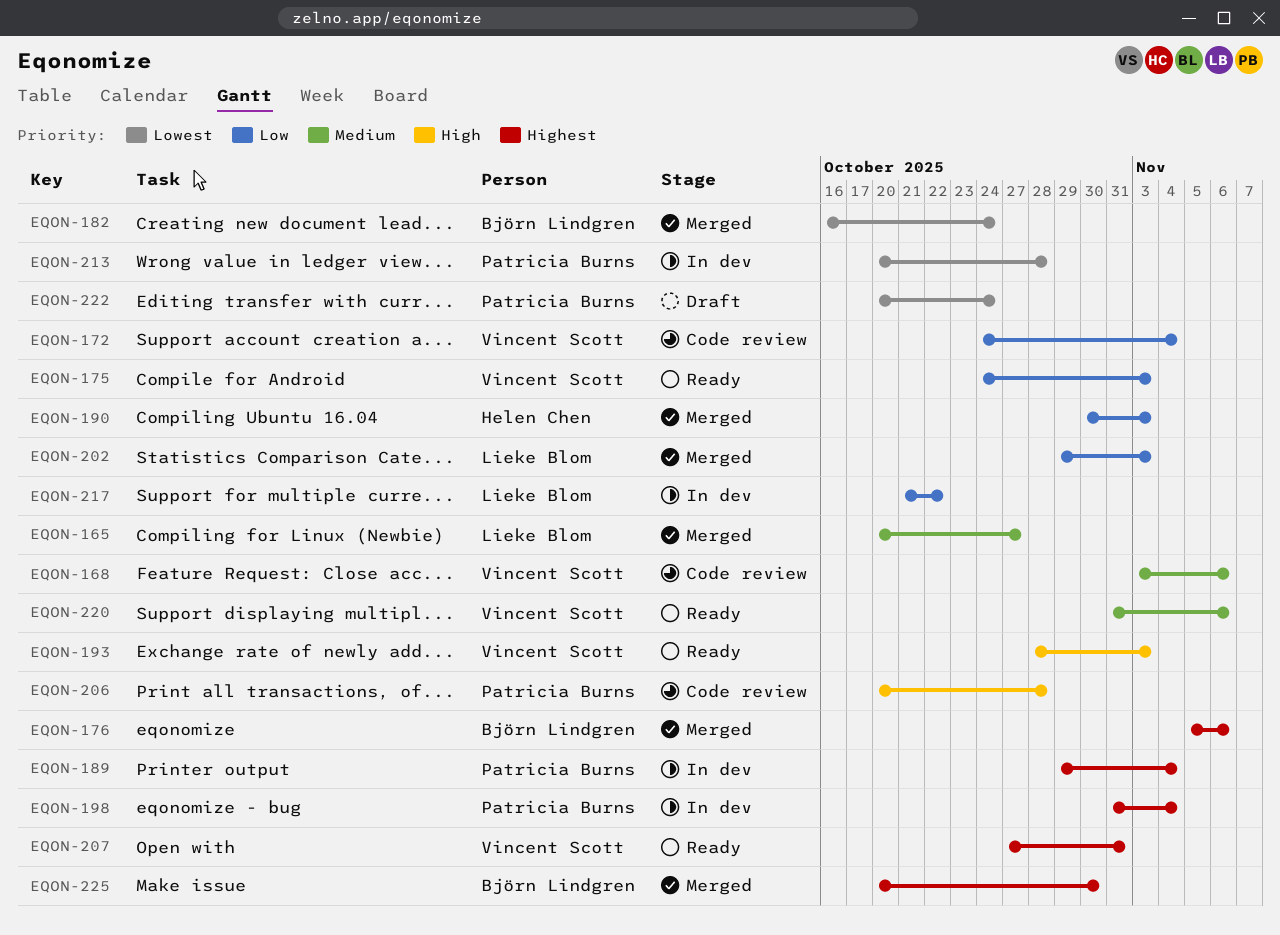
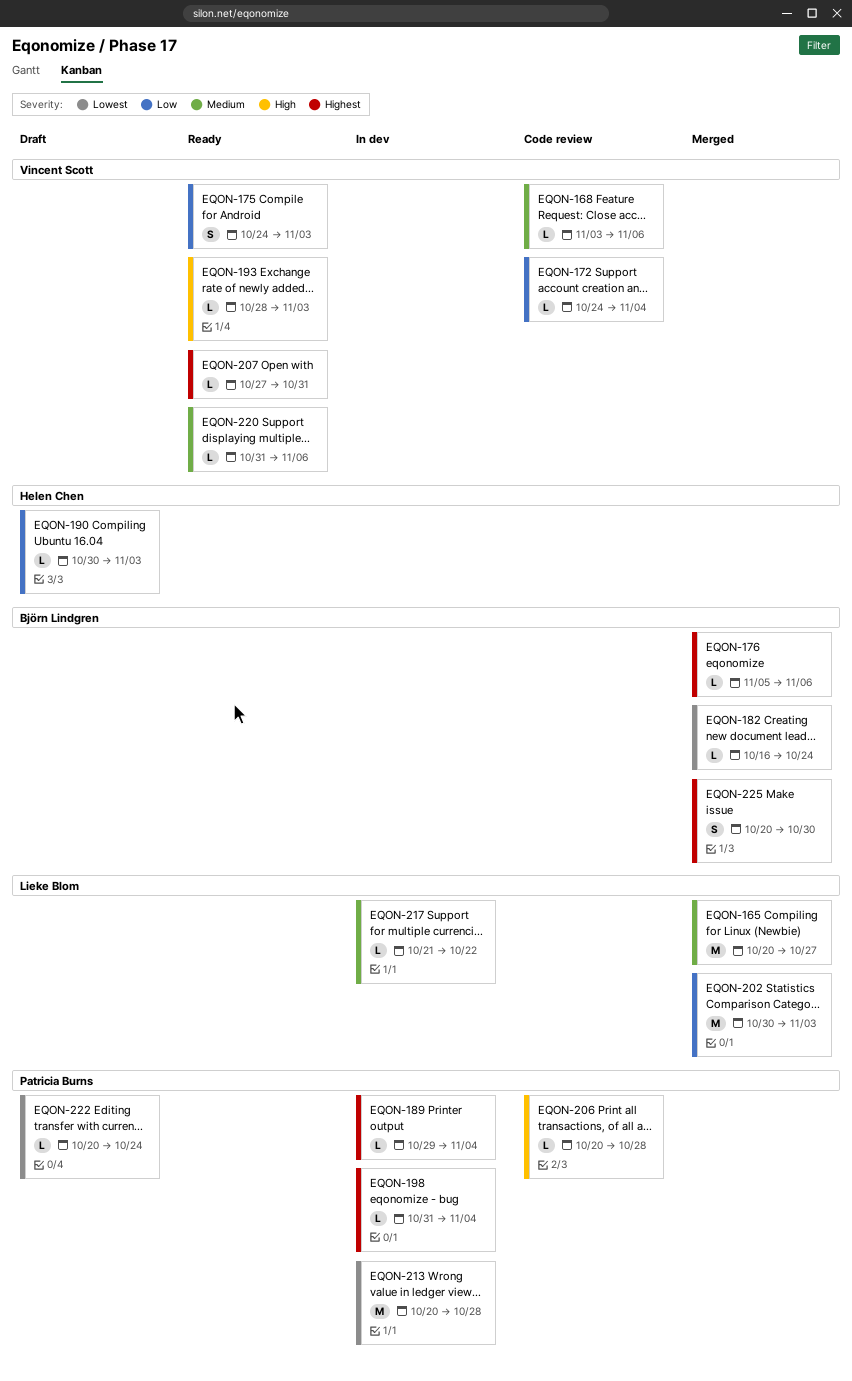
EQON-190, status: Merged -> Draft
EQON-202, start: Oct 29 -> Oct 30
EQON-217, priority: Low -> Medium

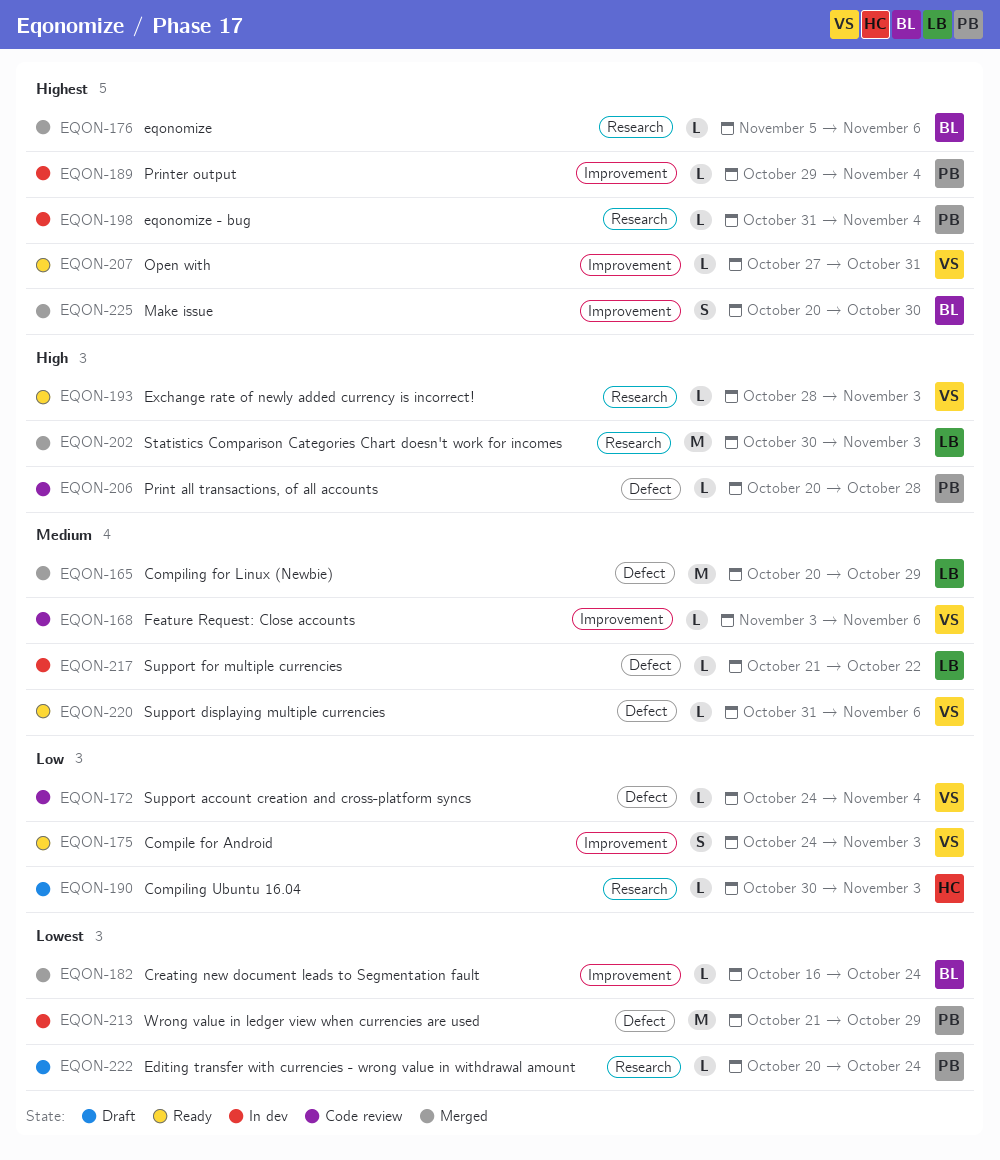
EQON-165, due: Oct 27 -> Oct 29
EQON-202, priority: Low -> High
EQON-213, start: Oct 20 -> Oct 21
EQON-213, due: Oct 28 -> Oct 29

